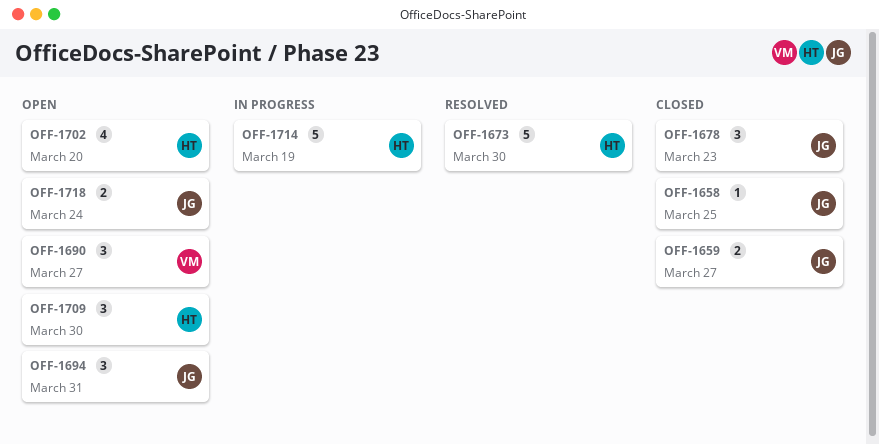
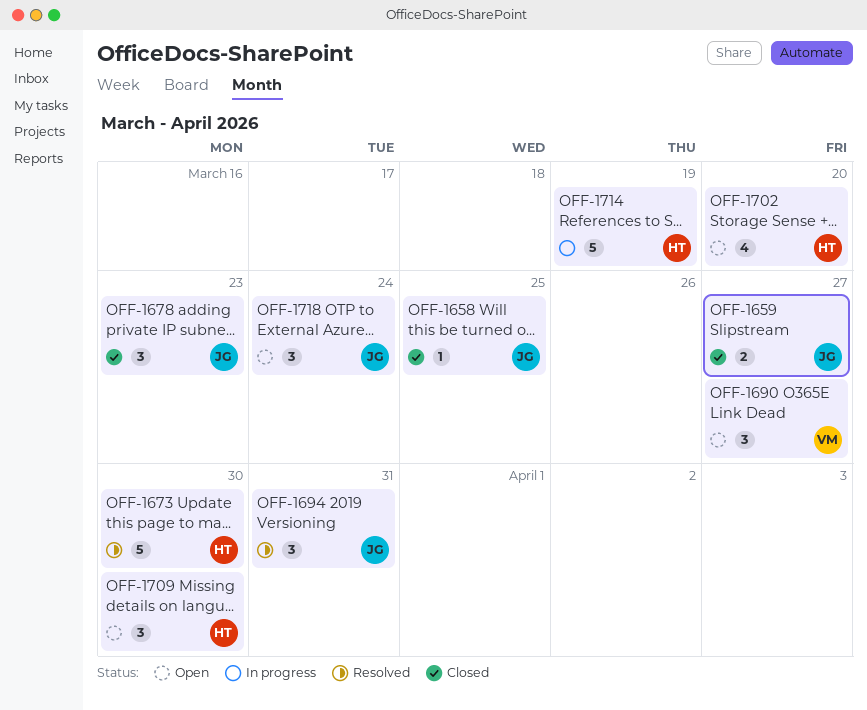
OFF-1694, status: Open -> Resolved
OFF-1718, estimate: 2 -> 3

